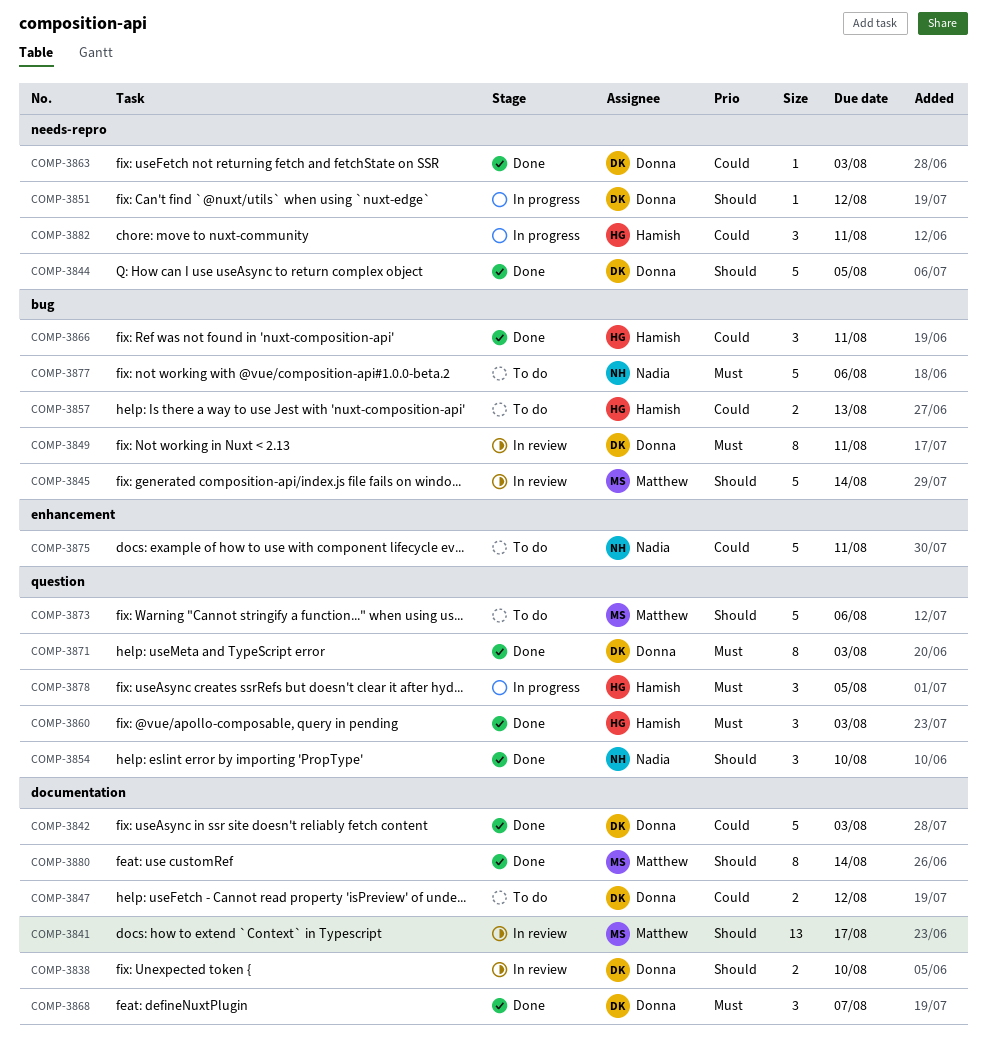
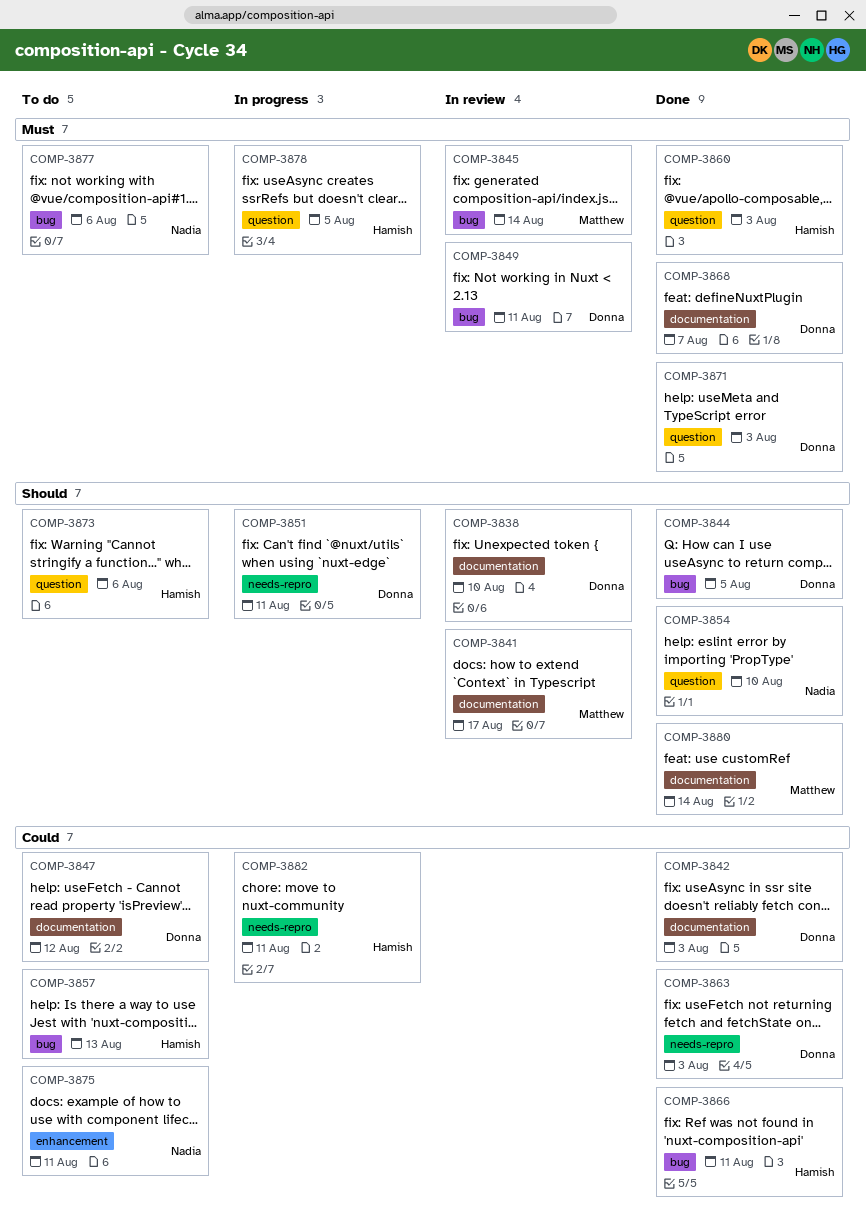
COMP-3844, label: needs-repro -> bug
COMP-3845, priority: Should -> Must
COMP-3851, due: Aug 12 -> Aug 11
COMP-3873, owner: Matthew -> Hamish

